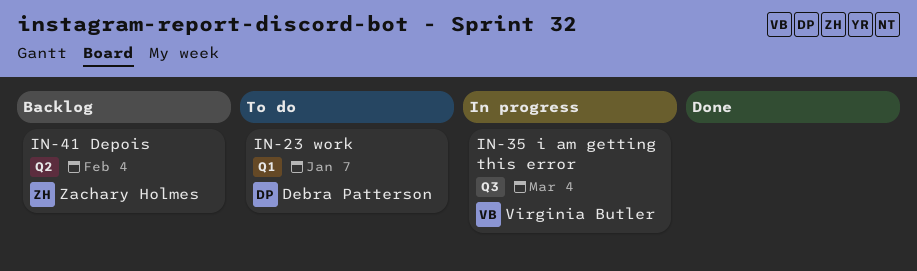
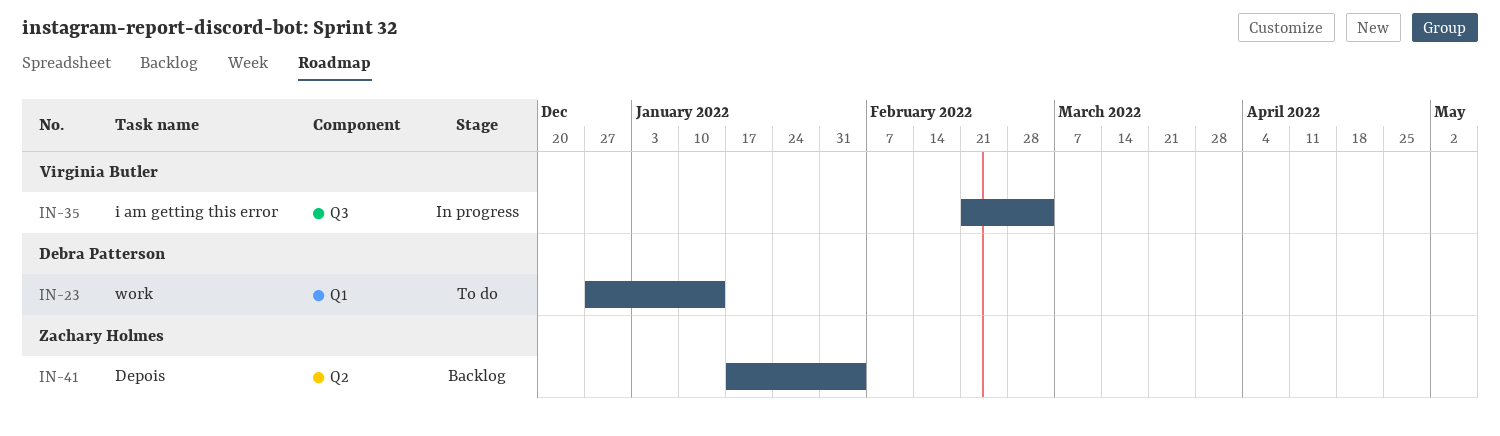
IN-23, due: Jan 7 -> Jan 14

